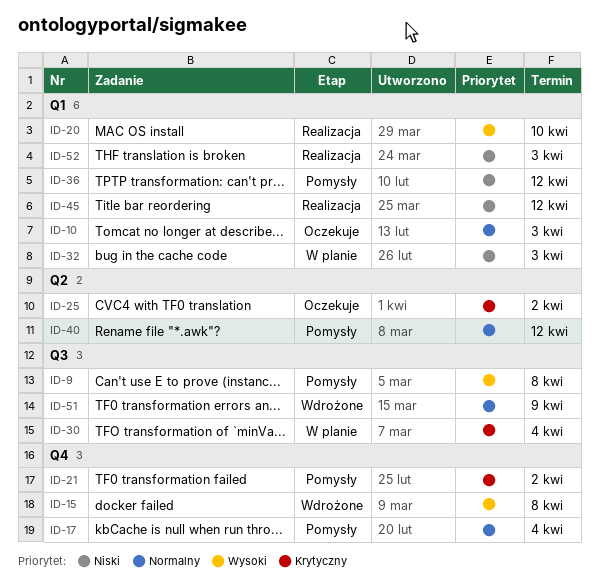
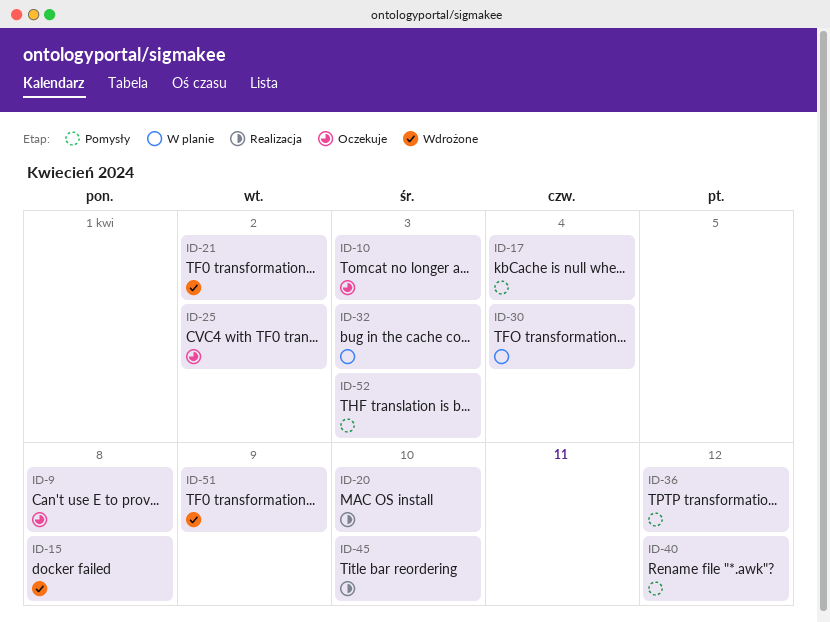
ID-9, status: Pomysły -> Oczekuje
ID-21, status: Pomysły -> Wdrożone
ID-45, due: Apr 12 -> Apr 10
ID-52, status: Realizacja -> Pomysły

